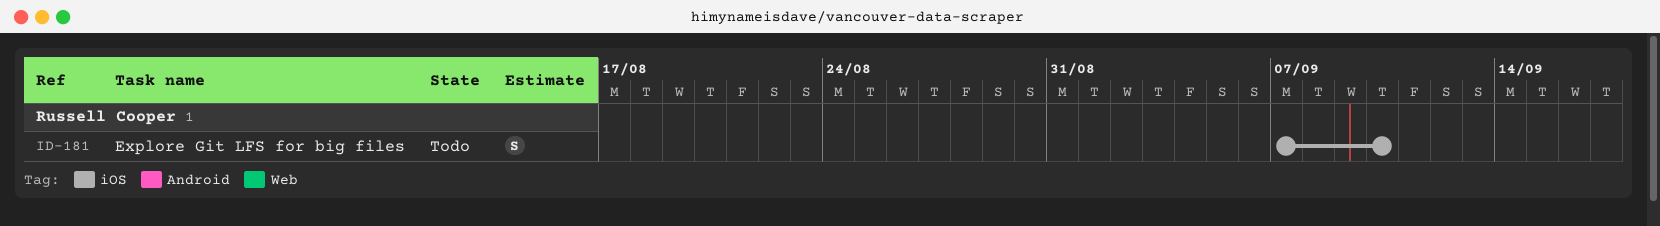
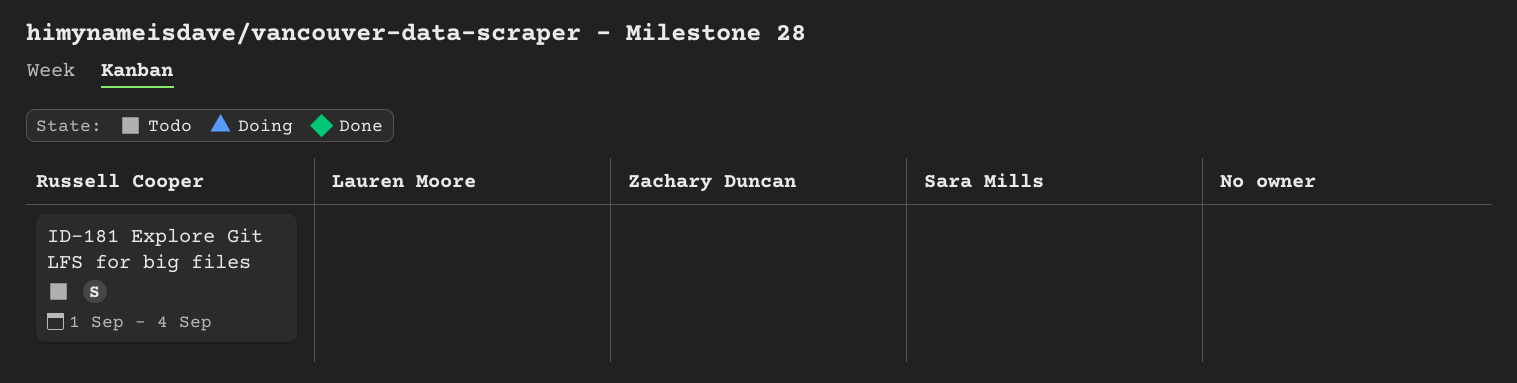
ID-181, start: Sep 7 -> Sep 1
ID-181, due: Sep 10 -> Sep 4

